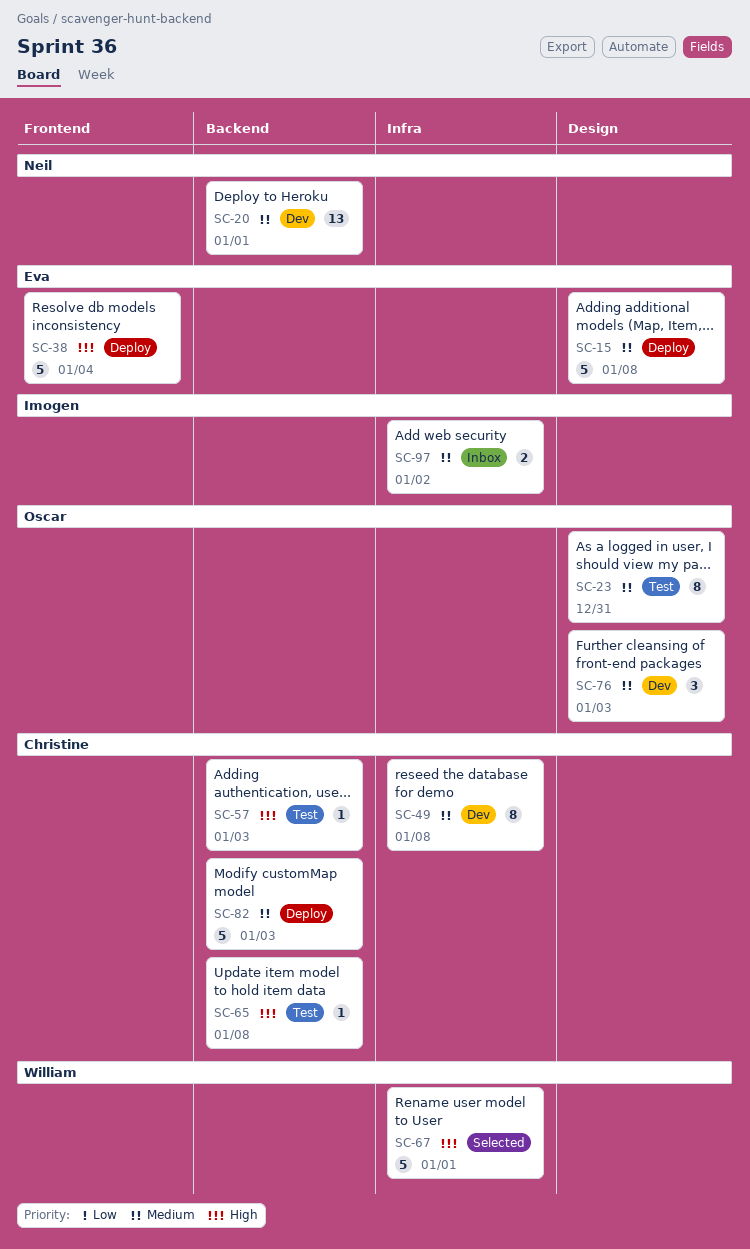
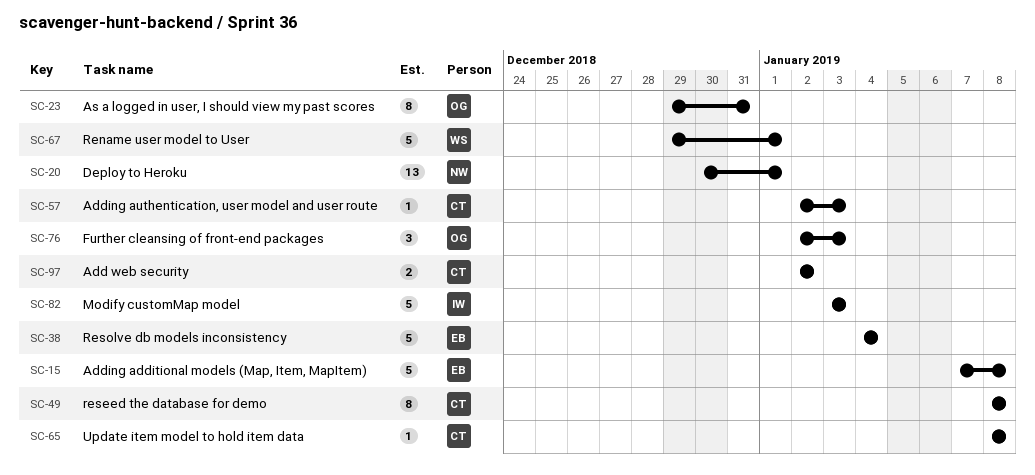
SC-82, owner: Christine -> Imogen
SC-97, owner: Imogen -> Christine

